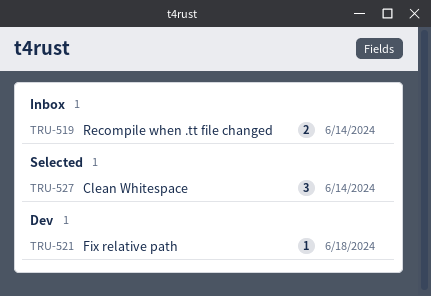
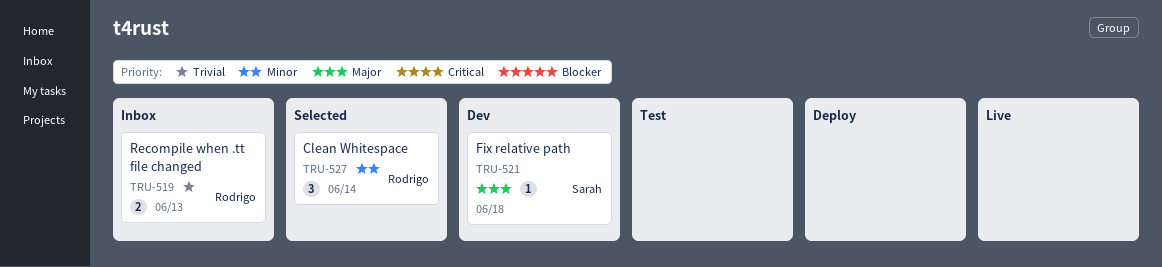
TRU-519, due: Jun 14 -> Jun 13

